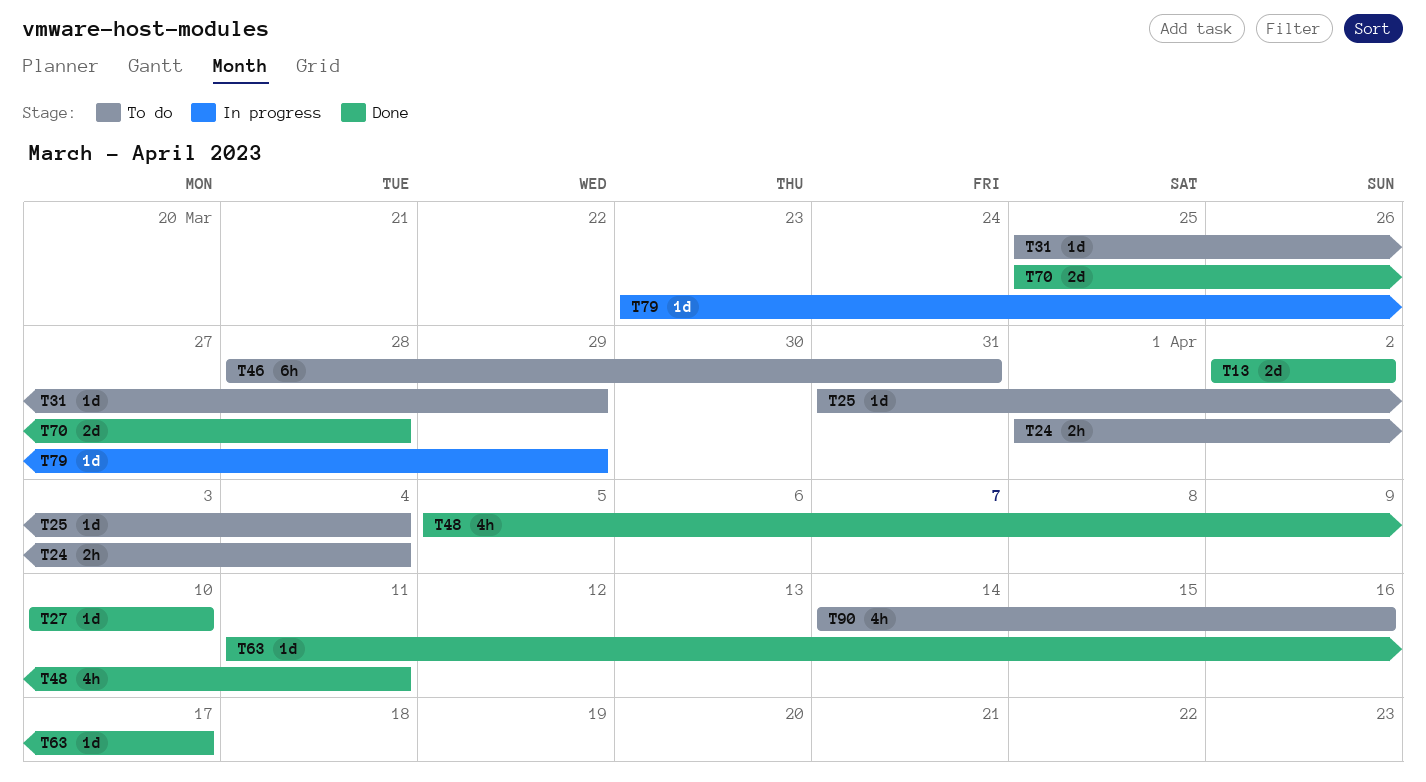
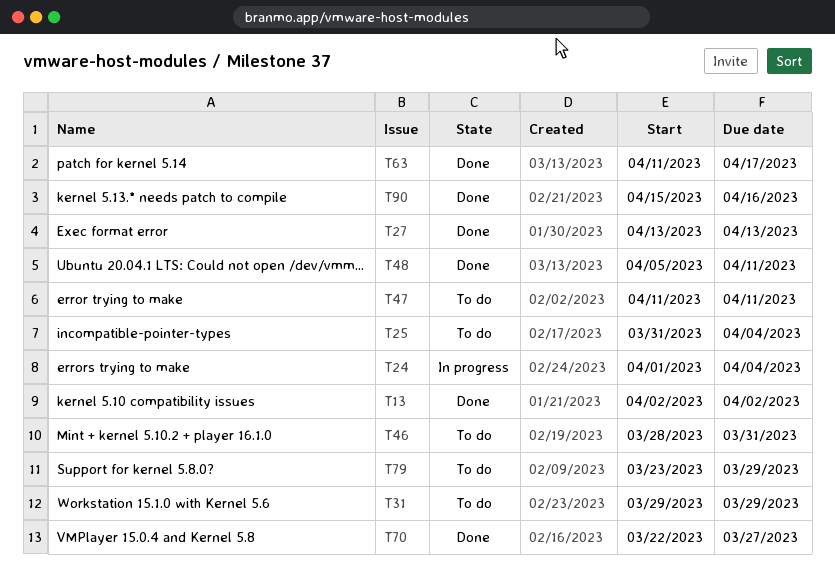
T24, status: To do -> In progress
T27, start: Apr 10 -> Apr 13
T27, due: Apr 10 -> Apr 13
T31, start: Mar 25 -> Mar 29
T47: none -> present
T70, start: Mar 25 -> Mar 22
T70, due: Mar 28 -> Mar 27
T79, status: In progress -> To do
T90, status: To do -> Done
T90, start: Apr 14 -> Apr 15

